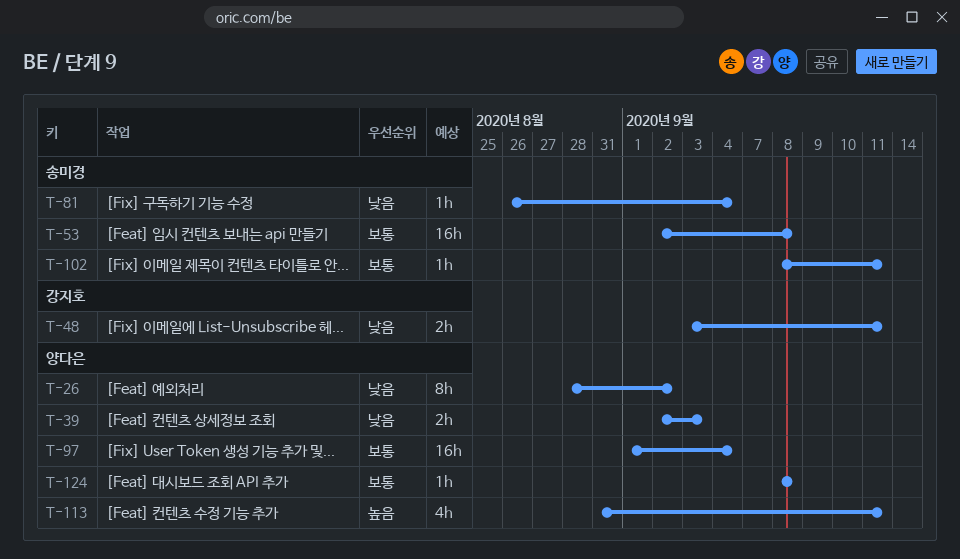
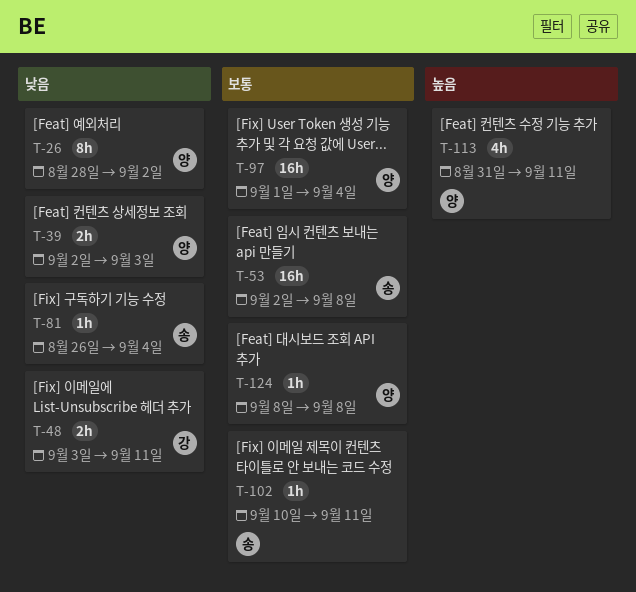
T-102, start: Sep 8 -> Sep 10

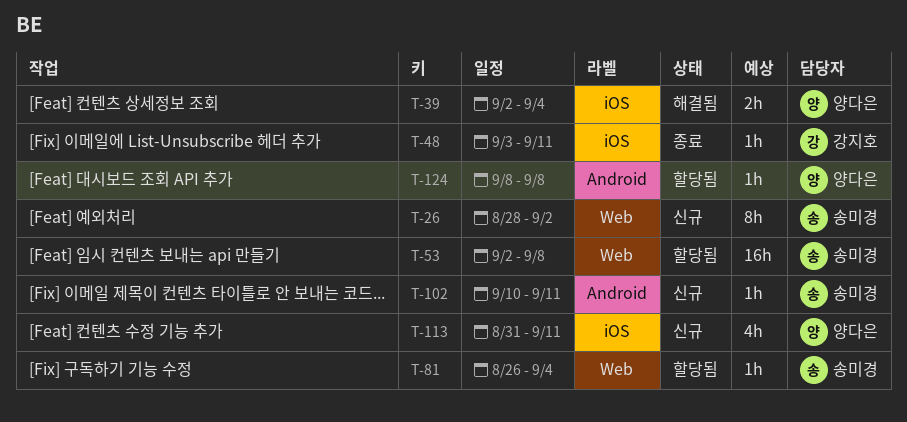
T-26, owner: 양다은 -> 송미경
T-39, due: Sep 3 -> Sep 4
T-48, estimate: 2h -> 1h
T-97: present -> none

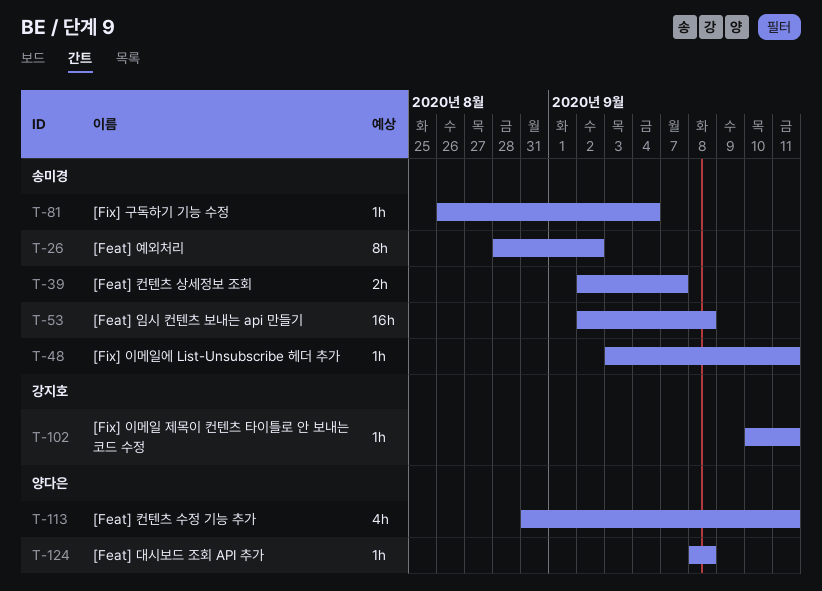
T-39, owner: 양다은 -> 송미경
T-39, due: Sep 4 -> Sep 7
T-48, owner: 강지호 -> 송미경
T-102, owner: 송미경 -> 강지호

